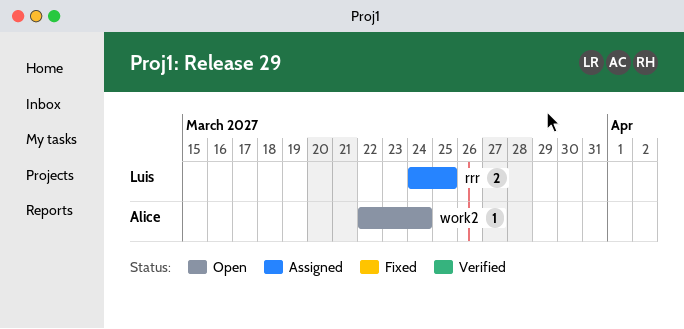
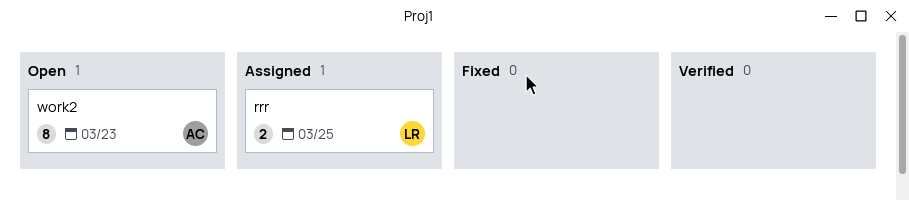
work2, estimate: 1 -> 8
work2, due: Mar 24 -> Mar 23

